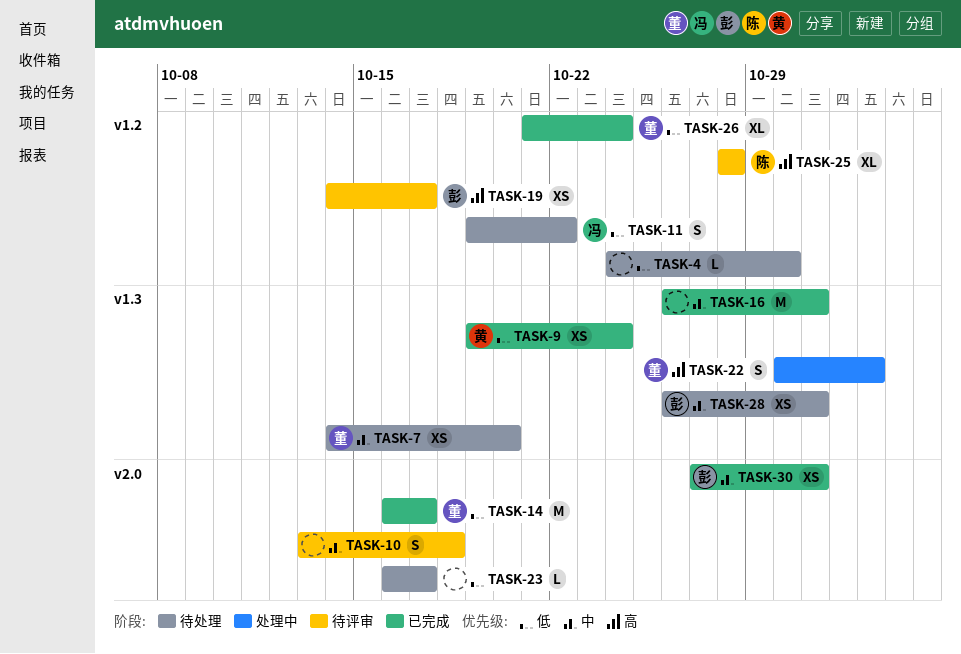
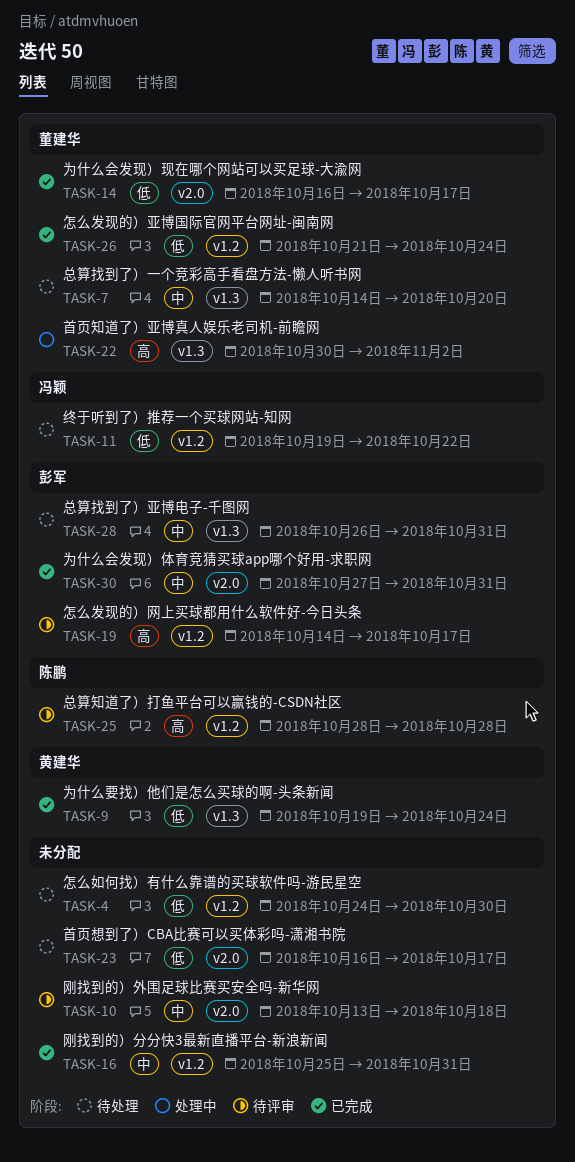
TASK-16, label: v1.3 -> v1.2
TASK-16, start: Oct 26 -> Oct 25

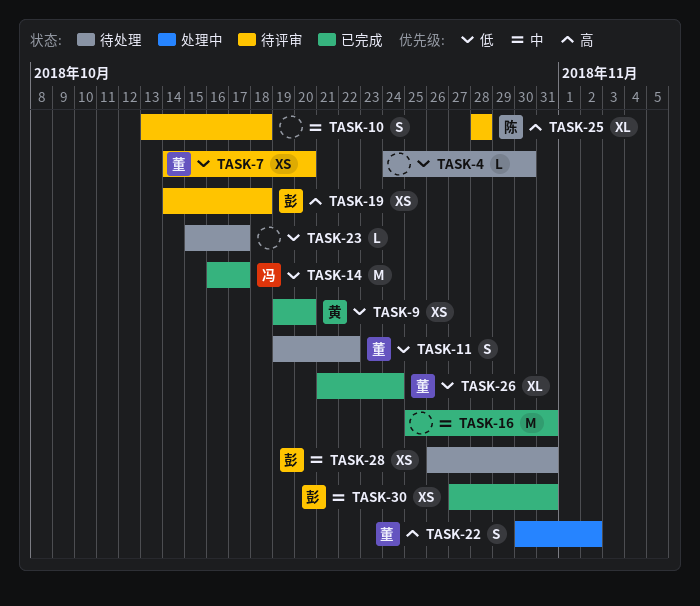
TASK-7, status: 待处理 -> 待评审
TASK-7, priority: 中 -> 低
TASK-9, due: Oct 24 -> Oct 20
TASK-11, owner: 冯颖 -> 董建华
TASK-14, owner: 董建华 -> 冯颖
TASK-19, due: Oct 17 -> Oct 18
TASK-23, start: Oct 16 -> Oct 15

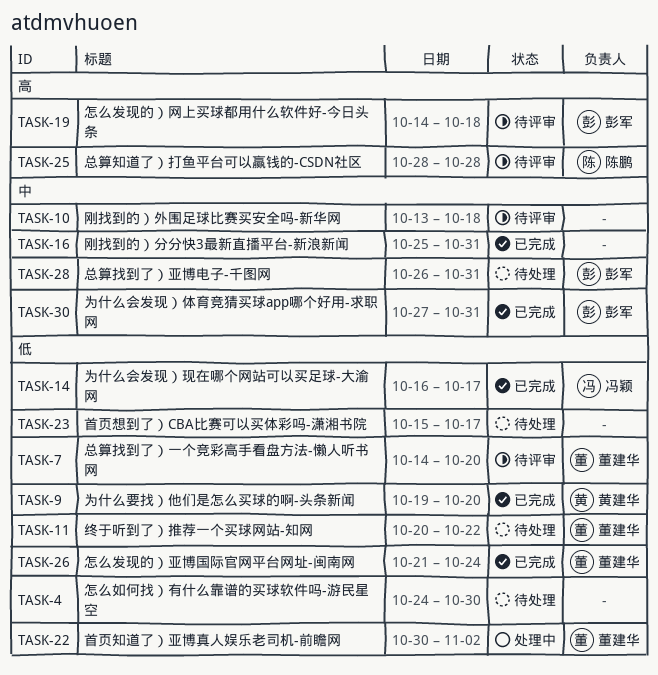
TASK-11, start: Oct 19 -> Oct 20
TASK-22, priority: 高 -> 低

